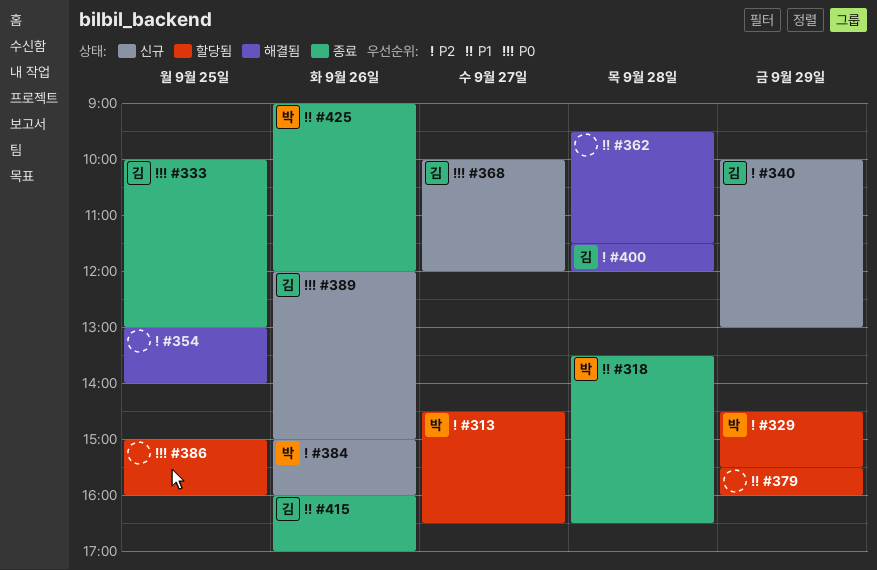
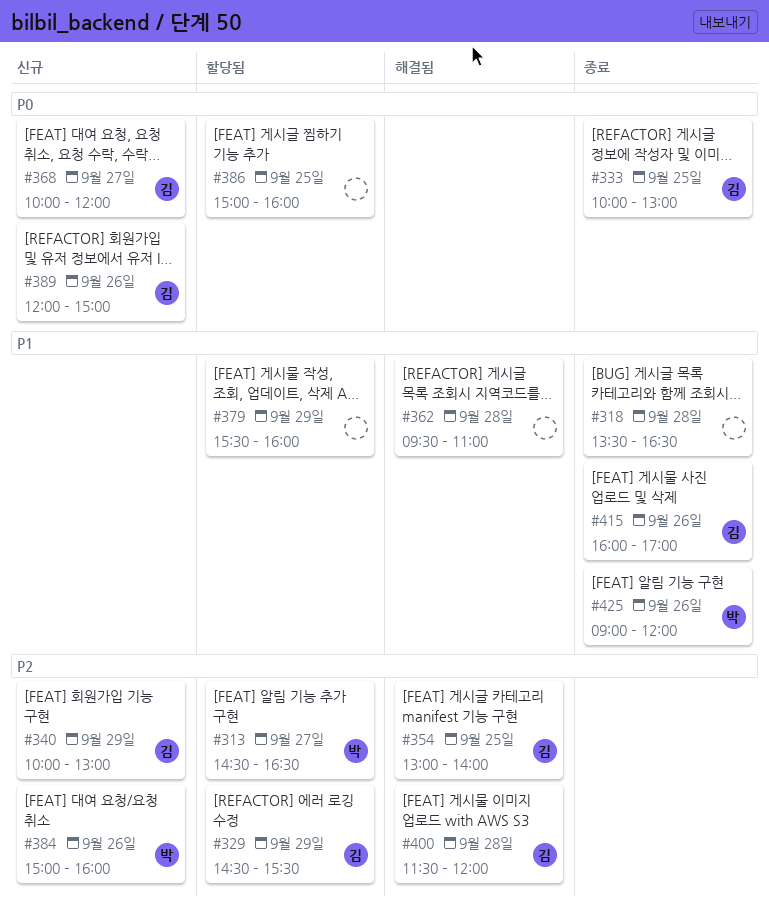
#318, owner: 박 -> none
#329, owner: 박 -> 김
#354, owner: none -> 김
#362, ends: 11:30 -> 11:00

